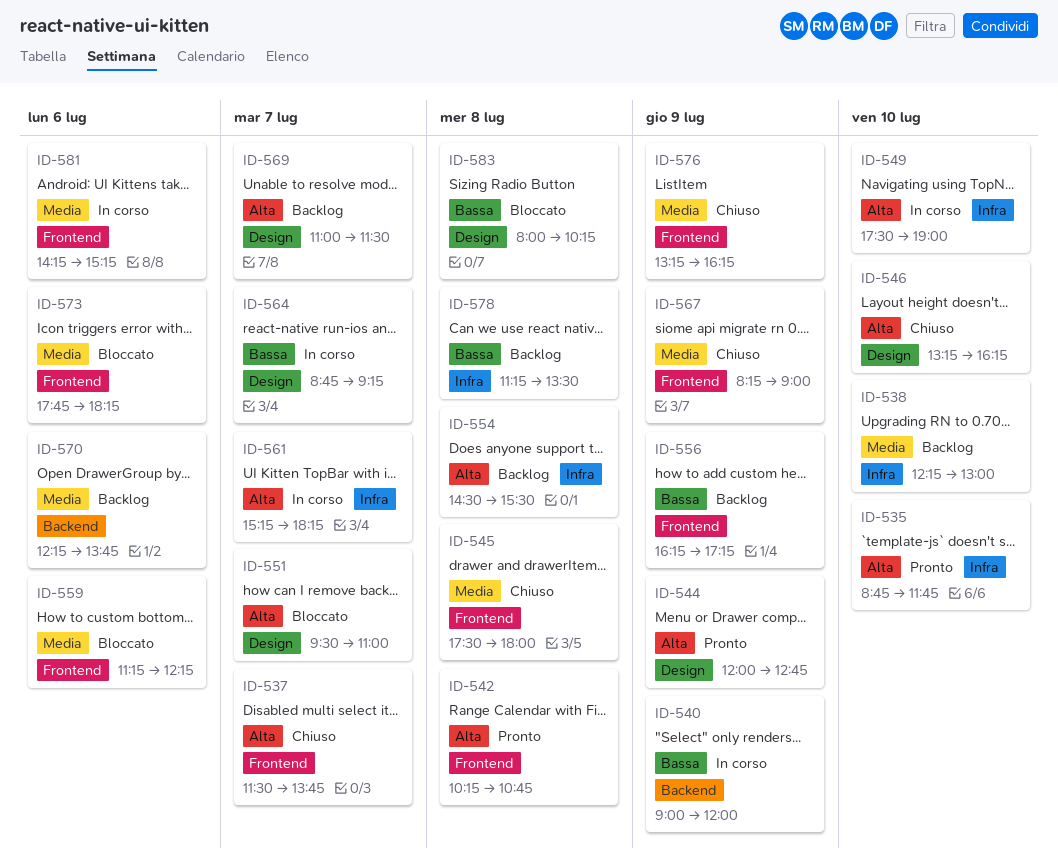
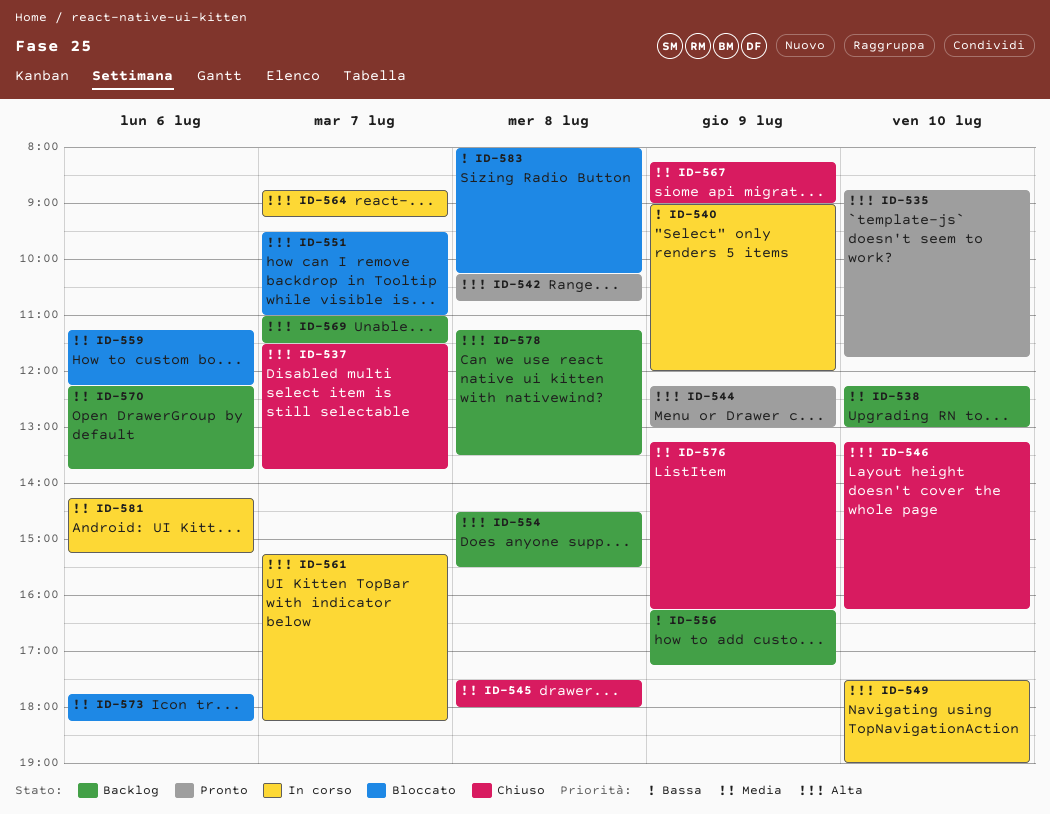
ID-544, begins: 12:00 -> 12:15
ID-544, ends: 12:45 -> 13:00
ID-564, priority: Bassa -> Alta
ID-578, priority: Bassa -> Alta

